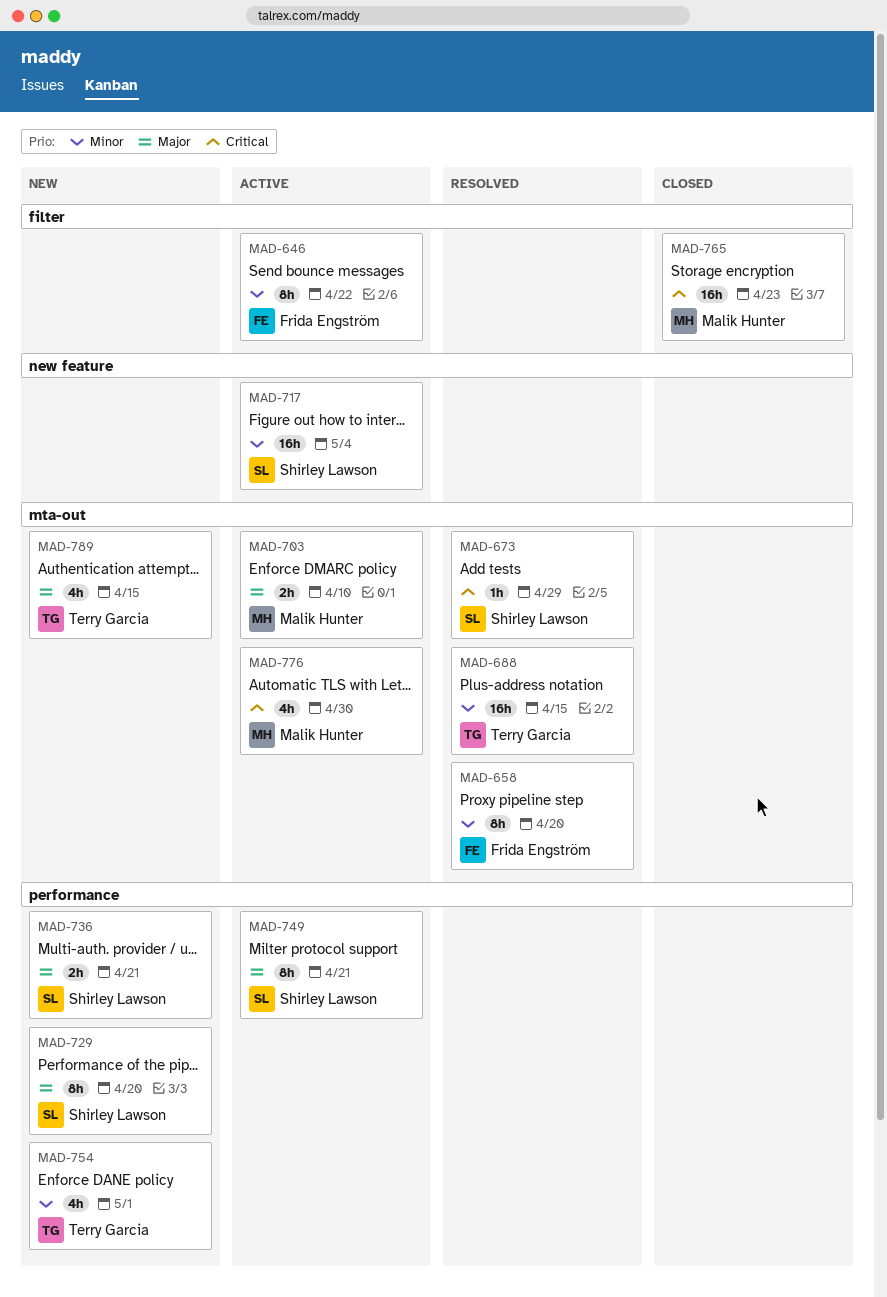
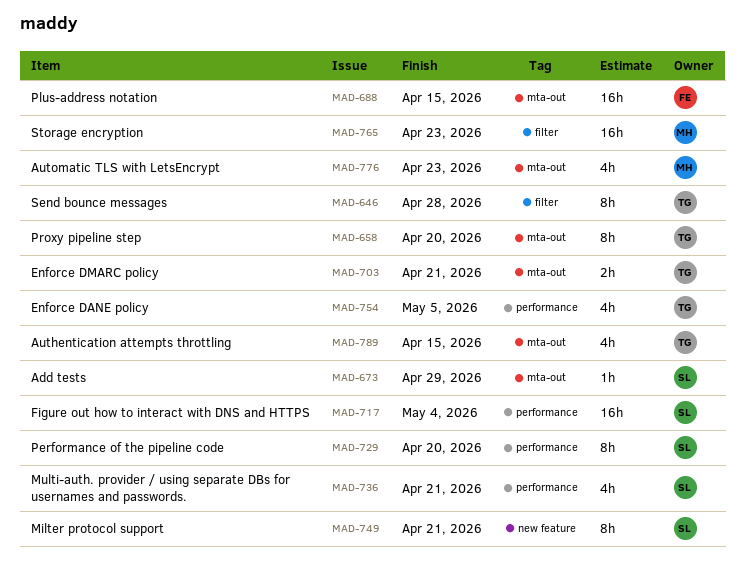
MAD-646, owner: Frida Engström -> Terry Garcia
MAD-646, due: Apr 22 -> Apr 28
MAD-658, owner: Frida Engström -> Terry Garcia
MAD-688, owner: Terry Garcia -> Frida Engström
MAD-703, owner: Malik Hunter -> Terry Garcia
MAD-703, due: Apr 10 -> Apr 21
MAD-717, label: new feature -> performance
MAD-736, estimate: 2h -> 4h
MAD-749, label: performance -> new feature
MAD-754, due: May 1 -> May 5
MAD-776, due: Apr 30 -> Apr 23

